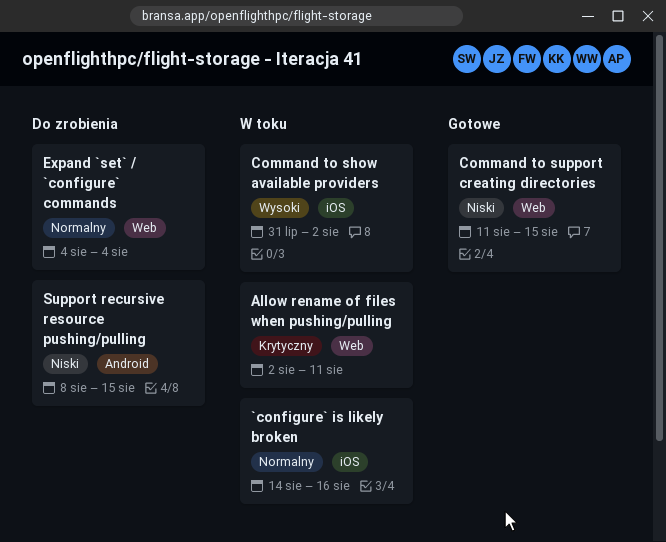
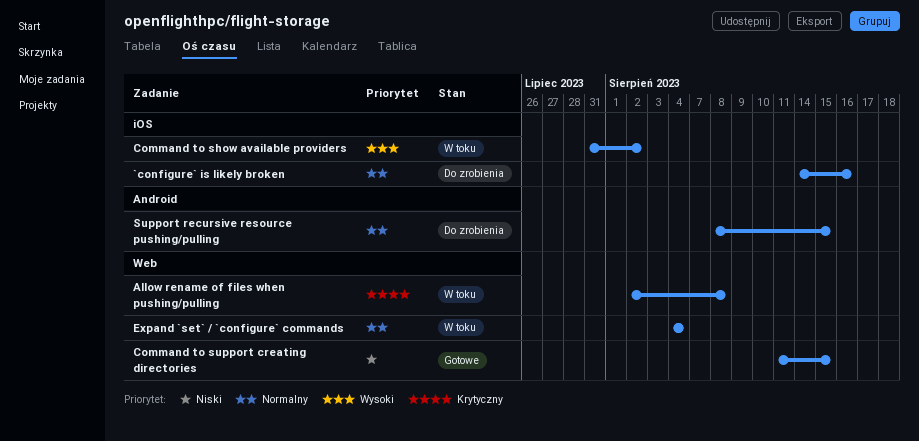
`configure` is likely broken, status: W toku -> Do zrobienia
Allow rename of files when pushing/pulling, due: Aug 11 -> Aug 8
Expand `set` / `configure` commands, status: Do zrobienia -> W toku
Support recursive resource pushing/pulling, priority: Niski -> Normalny

